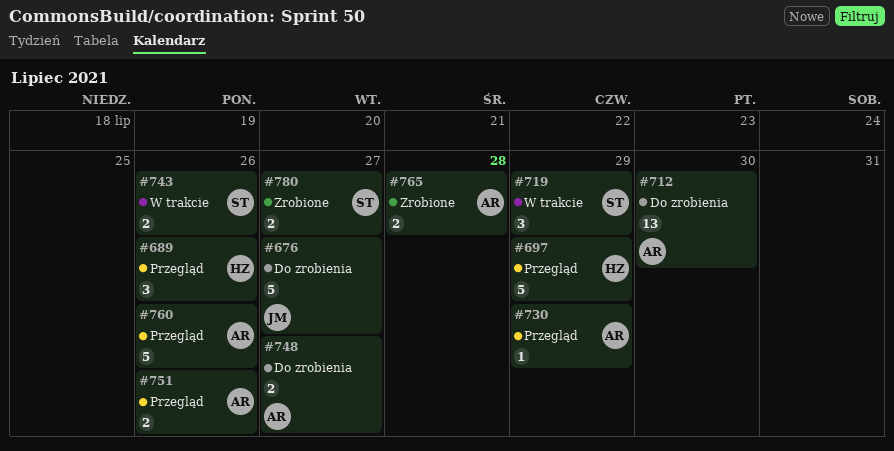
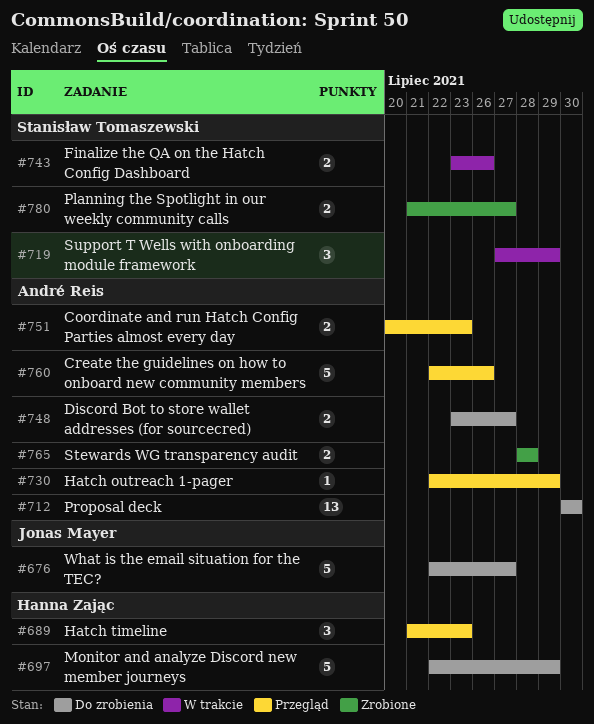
#689, due: Jul 26 -> Jul 23
#697, status: Przegląd -> Do zrobienia
#751, due: Jul 26 -> Jul 23

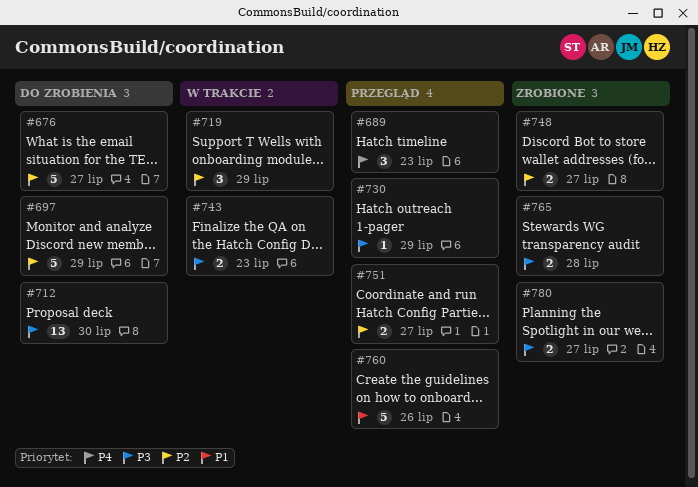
#743, due: Jul 26 -> Jul 23
#748, status: Do zrobienia -> Zrobione
#751, due: Jul 23 -> Jul 27

